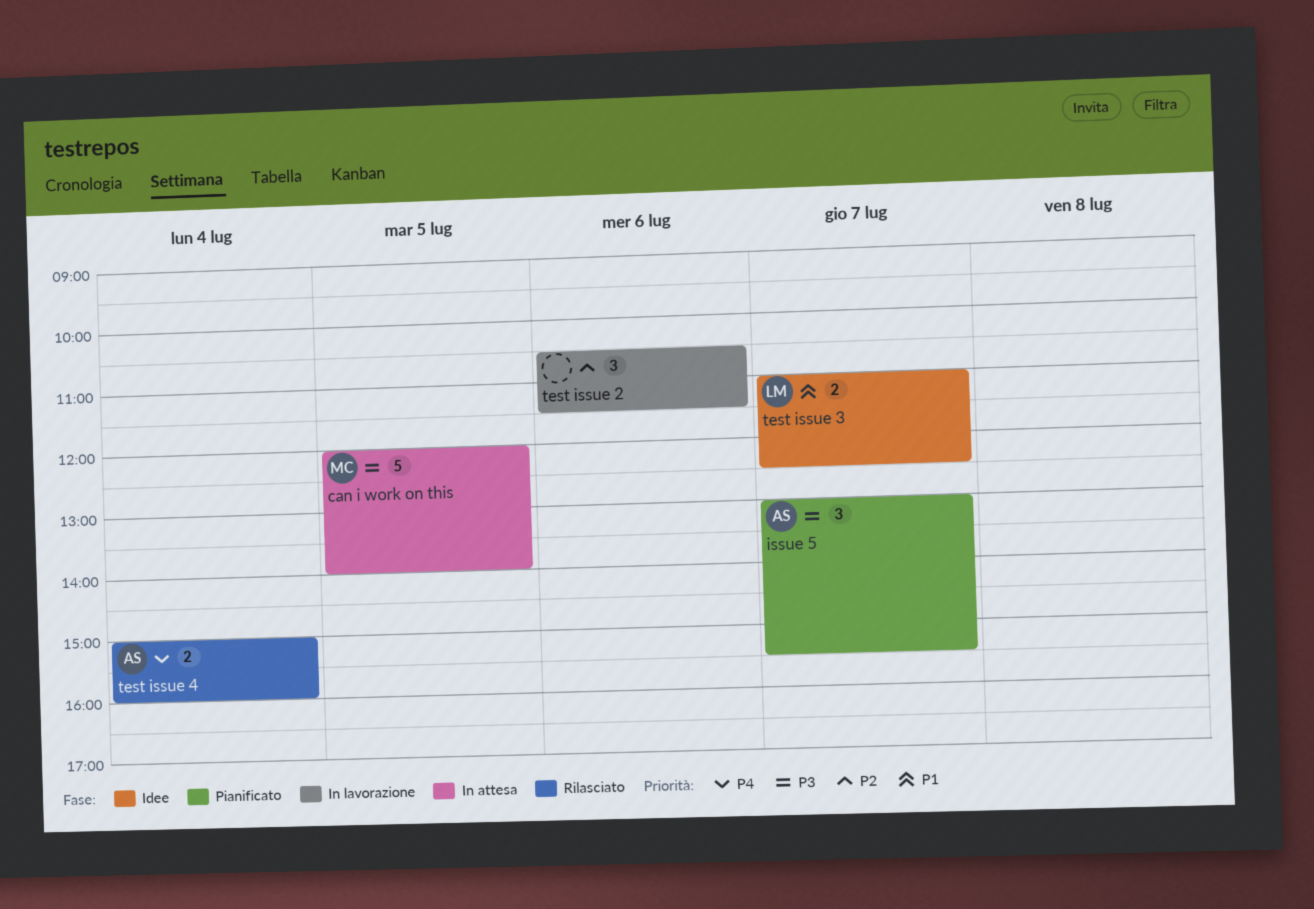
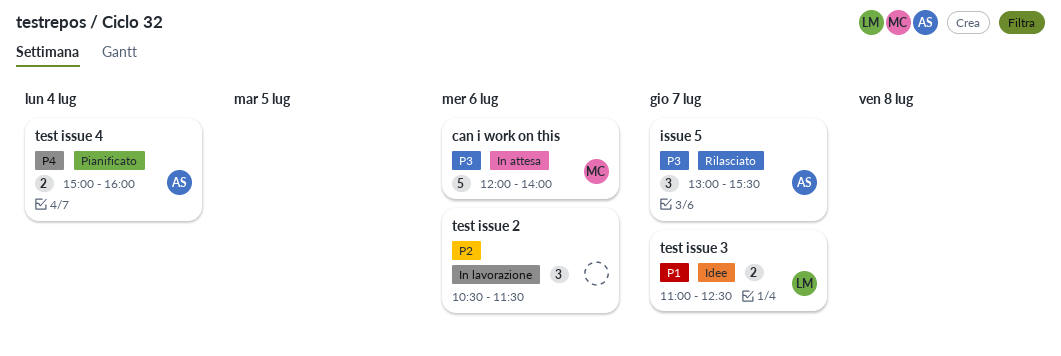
can i work on this, day: Jul 5 -> Jul 6
issue 5, status: Pianificato -> Rilasciato
test issue 4, status: Rilasciato -> Pianificato

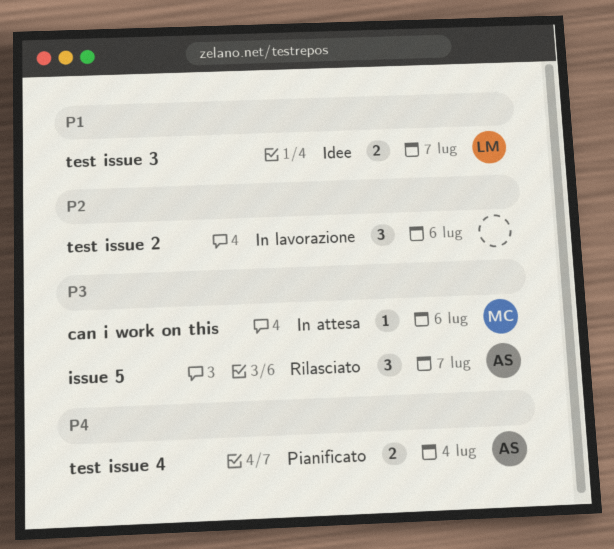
can i work on this, estimate: 5 -> 1

